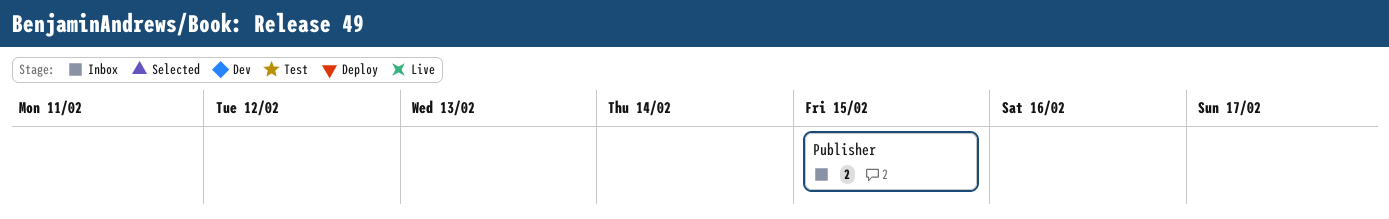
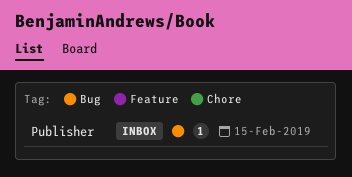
Publisher, estimate: 2 -> 1

